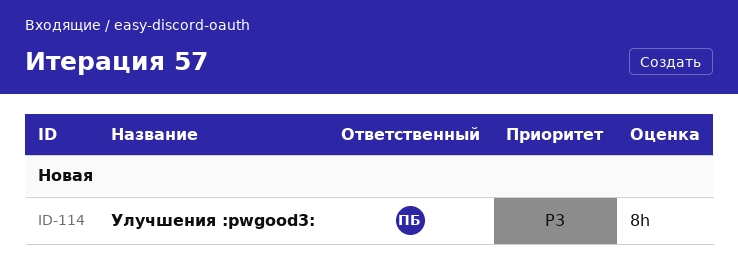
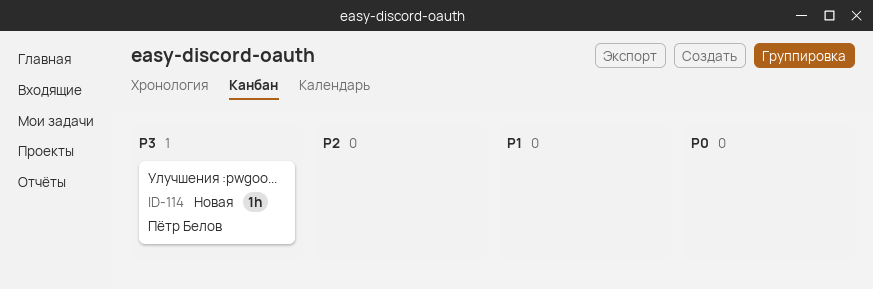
ID-114, estimate: 8h -> 1h

